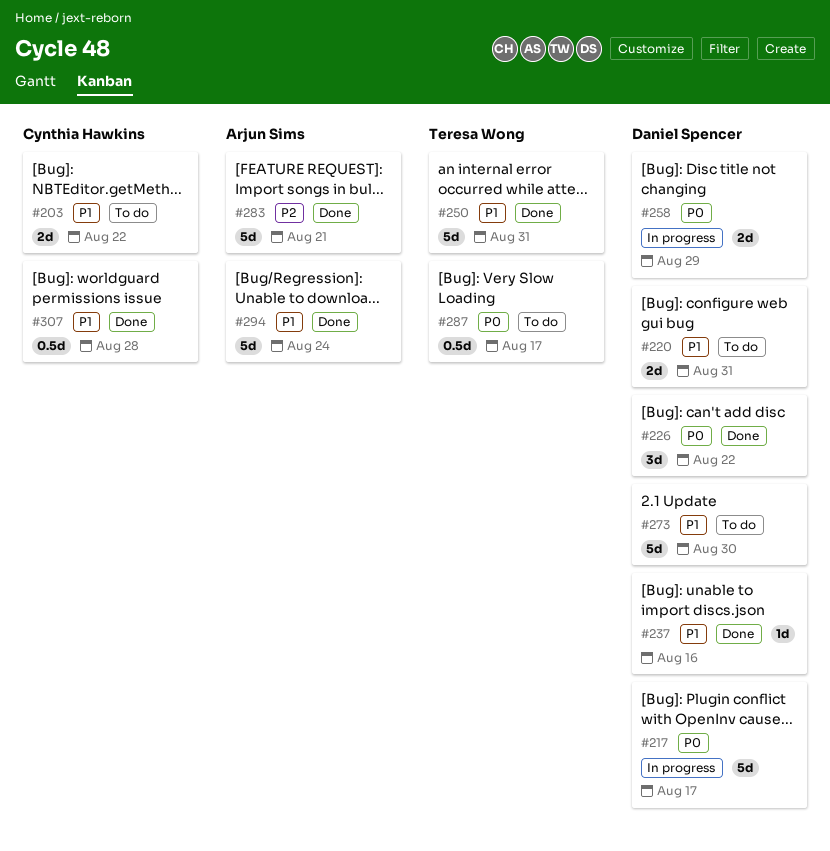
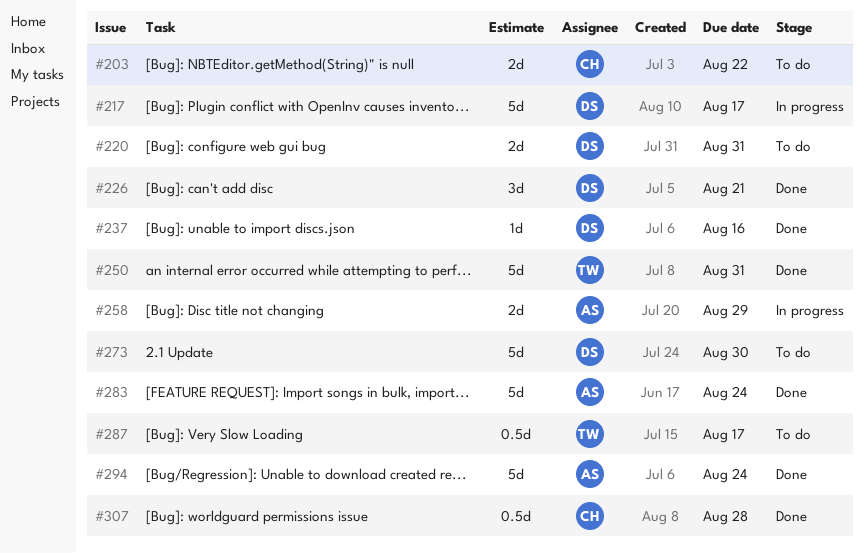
#226, due: Aug 22 -> Aug 21
#258, owner: Daniel Spencer -> Arjun Sims
#283, due: Aug 21 -> Aug 24

